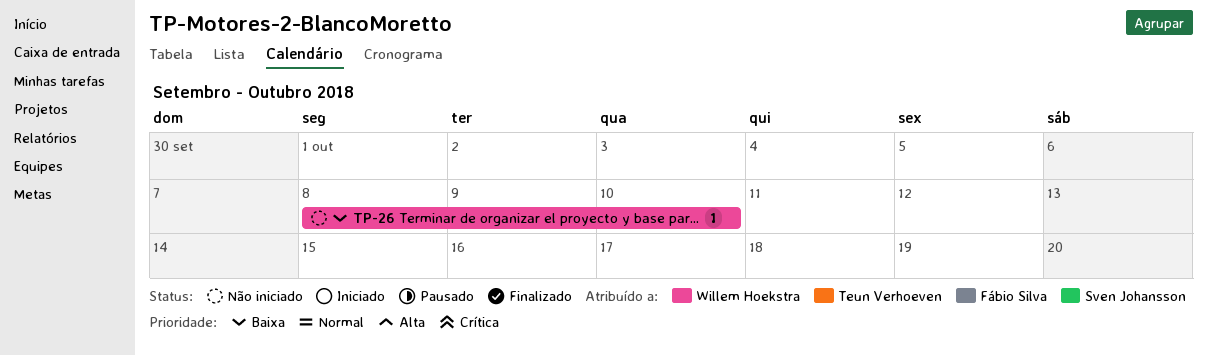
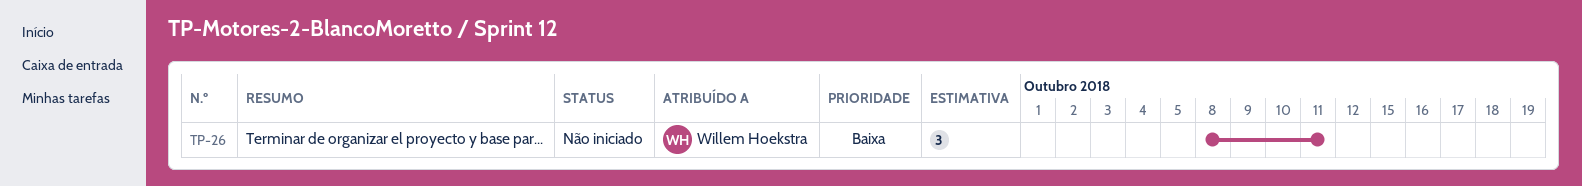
TP-26, estimate: 1 -> 3
TP-26, due: Oct 10 -> Oct 11

